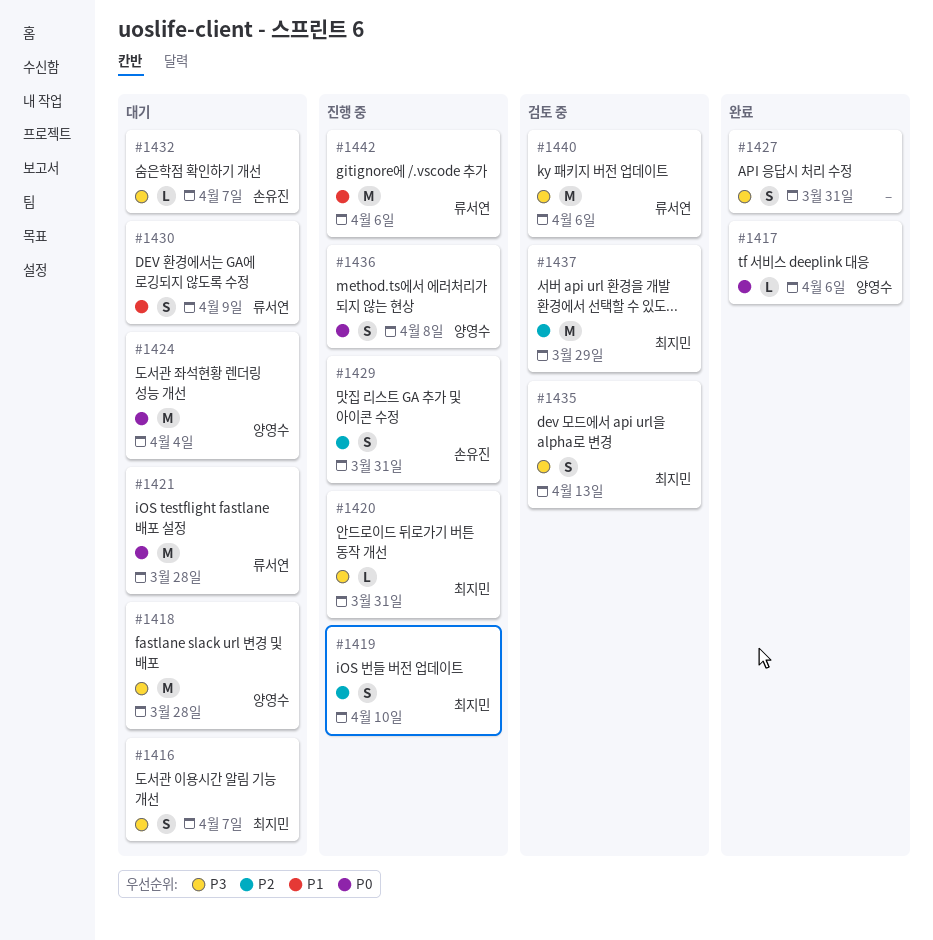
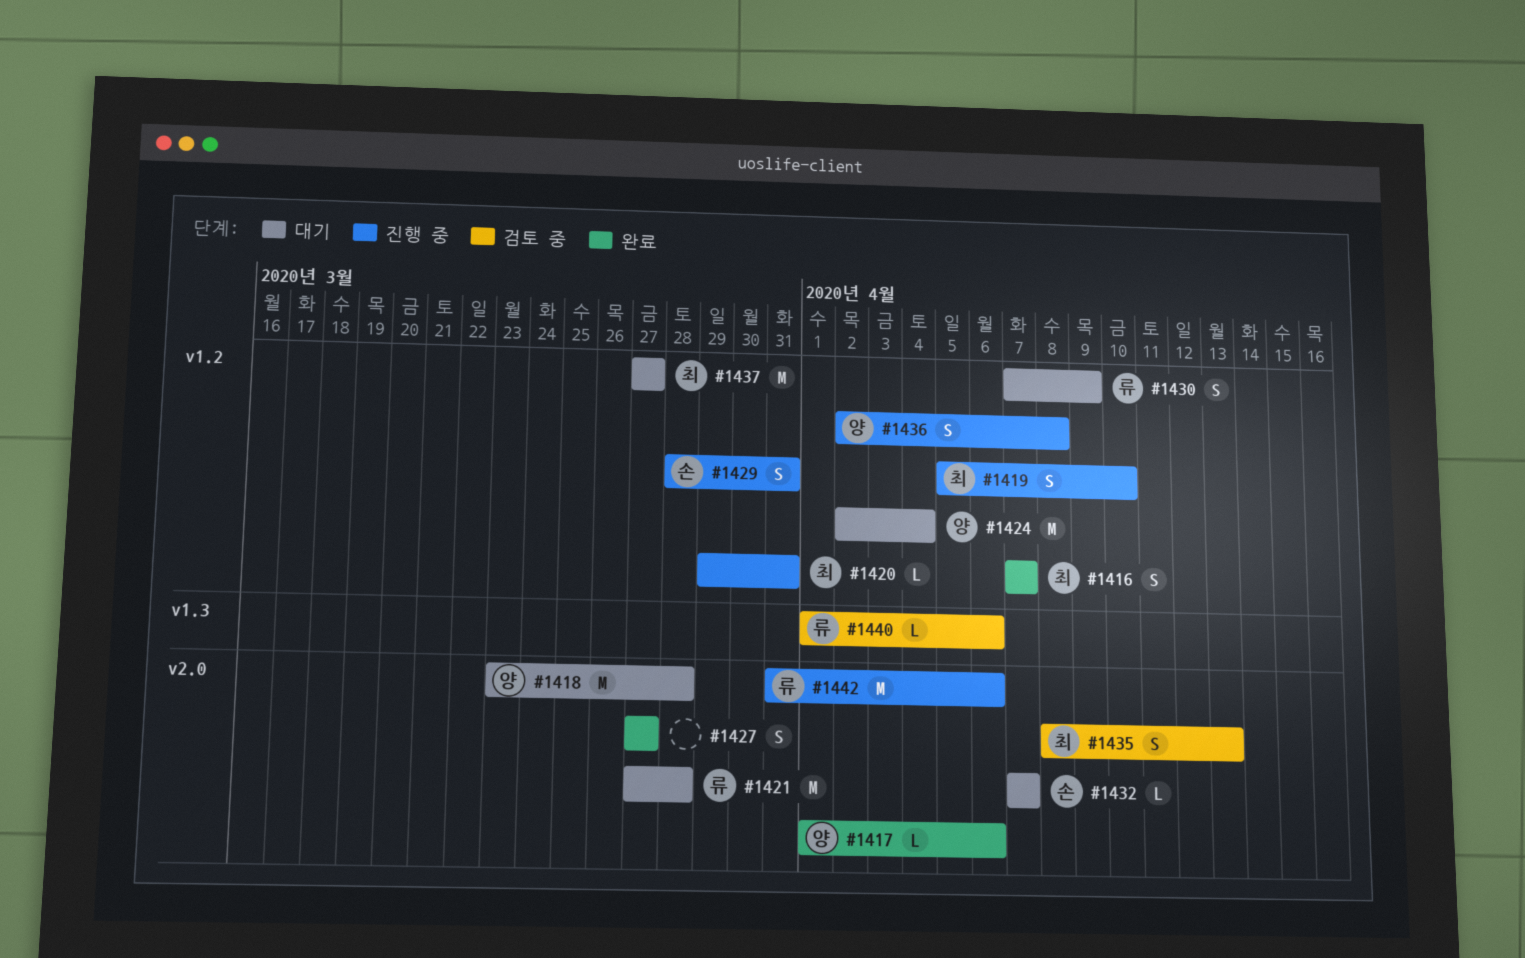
#1416, status: 대기 -> 완료
#1427, due: Mar 31 -> Mar 27
#1437, status: 검토 중 -> 대기
#1437, due: Mar 29 -> Mar 27
#1440, estimate: M -> L

